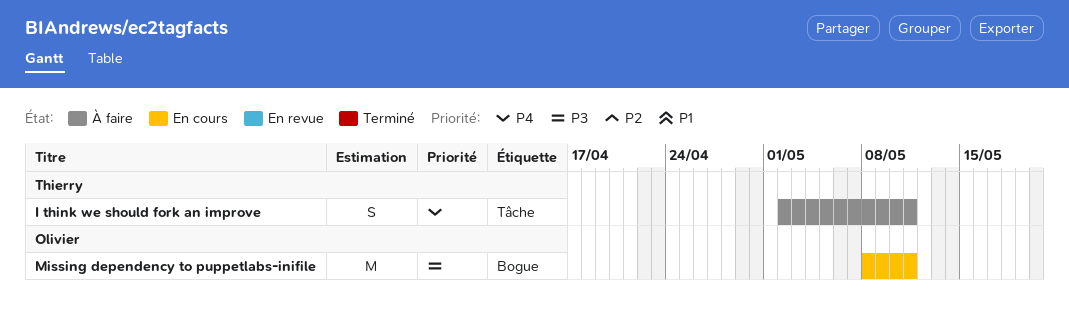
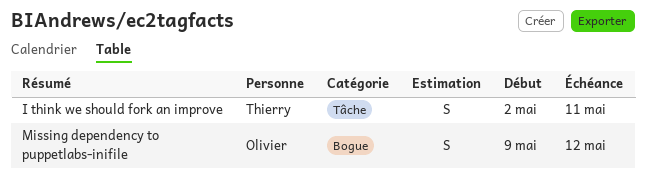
Missing dependency to puppetlabs-inifile, estimate: M -> S
Missing dependency to puppetlabs-inifile, start: May 8 -> May 9
Missing dependency to puppetlabs-inifile, due: May 11 -> May 12

